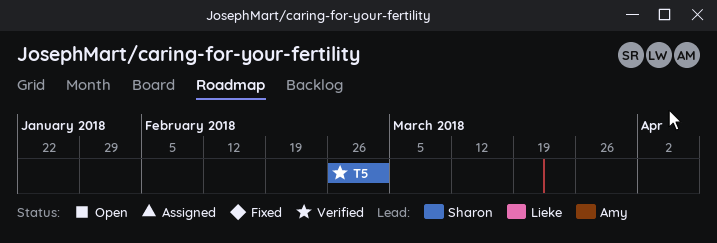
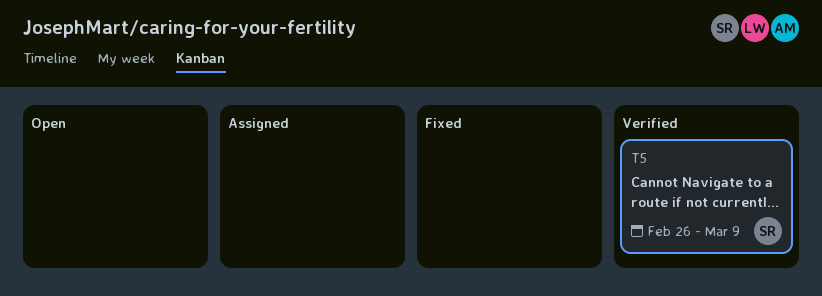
T5, due: Mar 2 -> Mar 9

